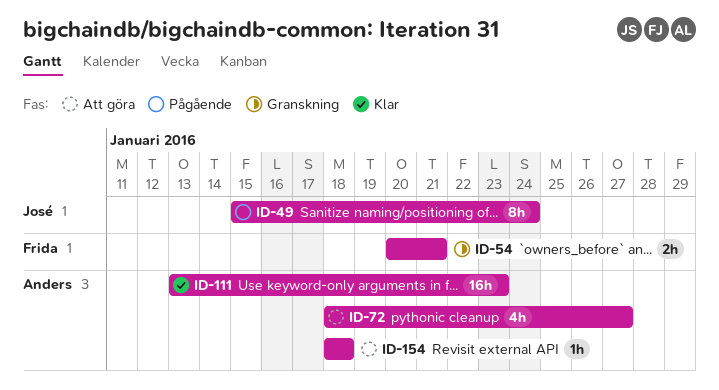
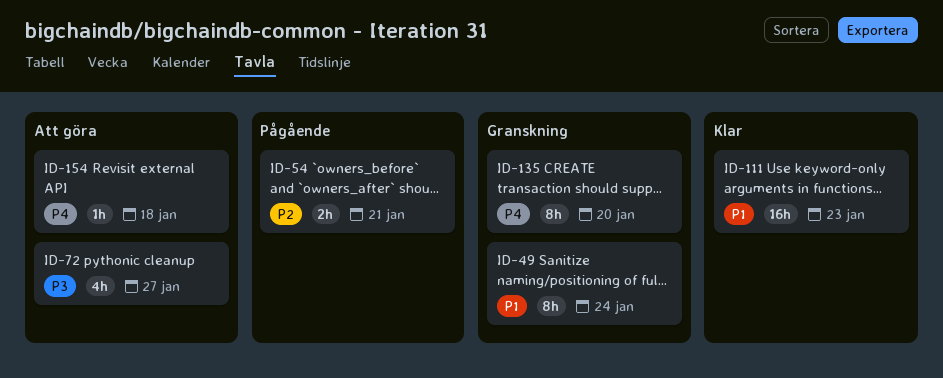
ID-49, status: Pågående -> Granskning
ID-54, status: Granskning -> Pågående
ID-135: none -> present

